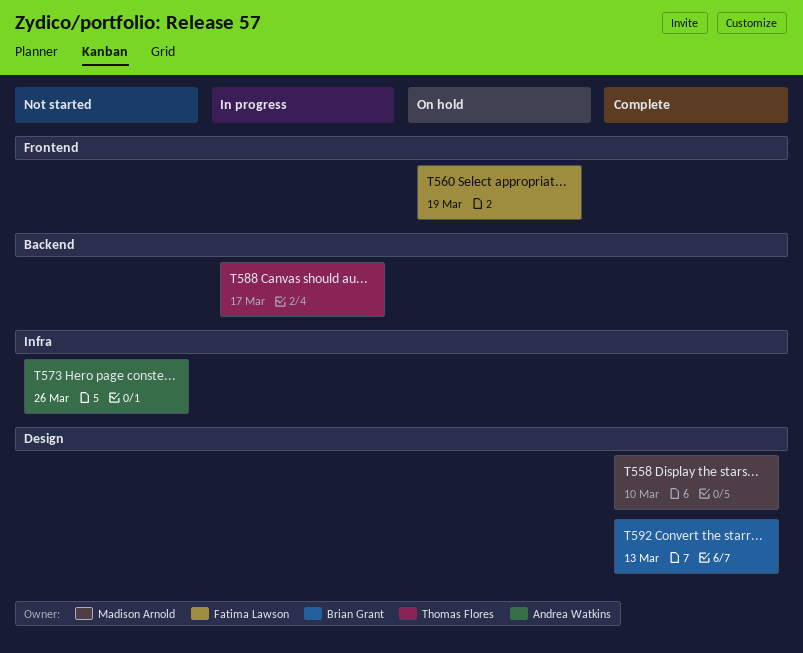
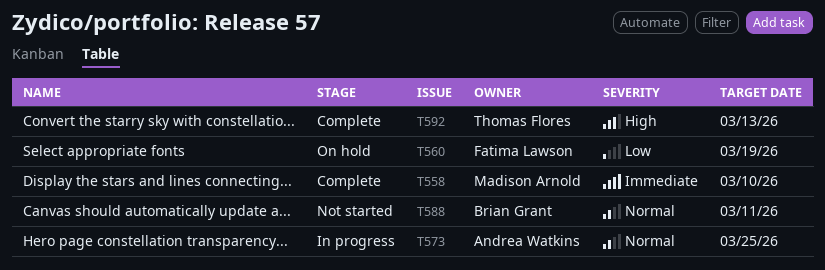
T573, status: Not started -> In progress
T573, due: Mar 26 -> Mar 25
T588, status: In progress -> Not started
T588, owner: Thomas Flores -> Brian Grant
T588, due: Mar 17 -> Mar 11
T592, owner: Brian Grant -> Thomas Flores

